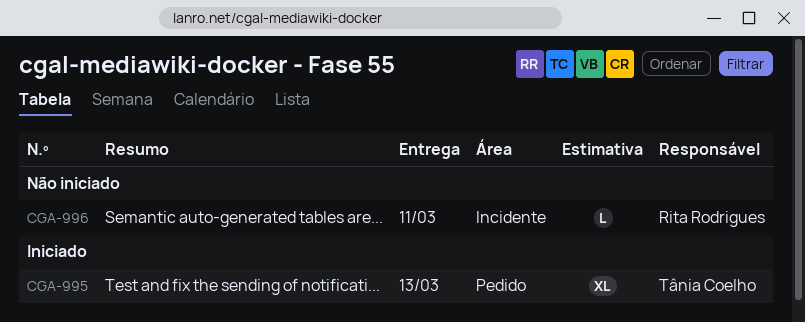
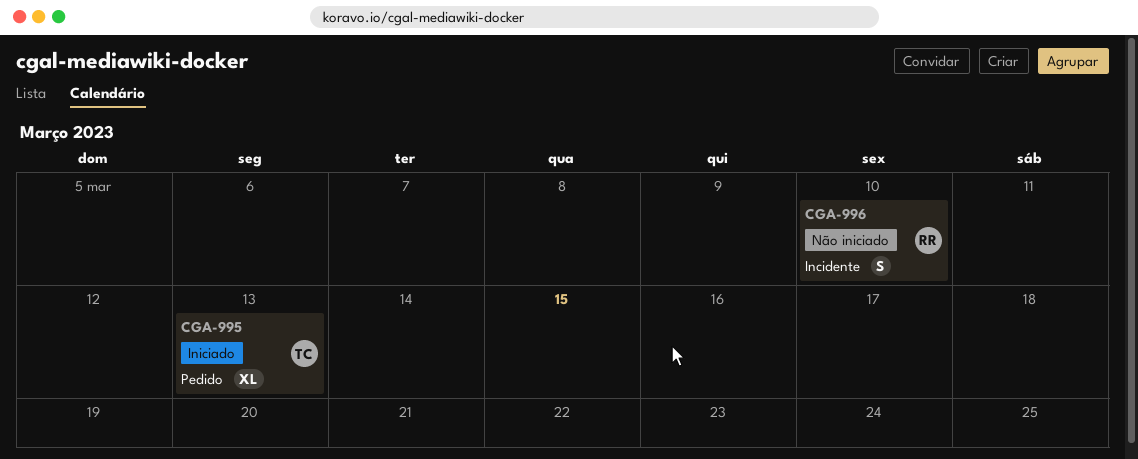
CGA-996, estimate: L -> S
CGA-996, due: Mar 11 -> Mar 10

